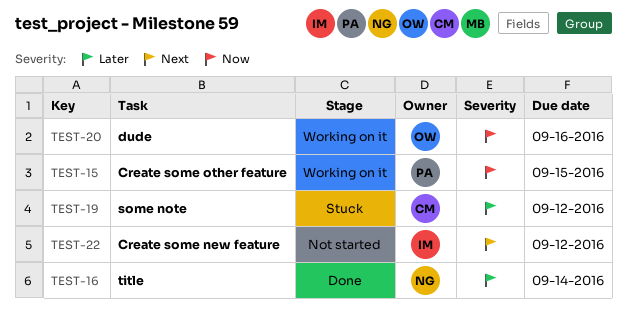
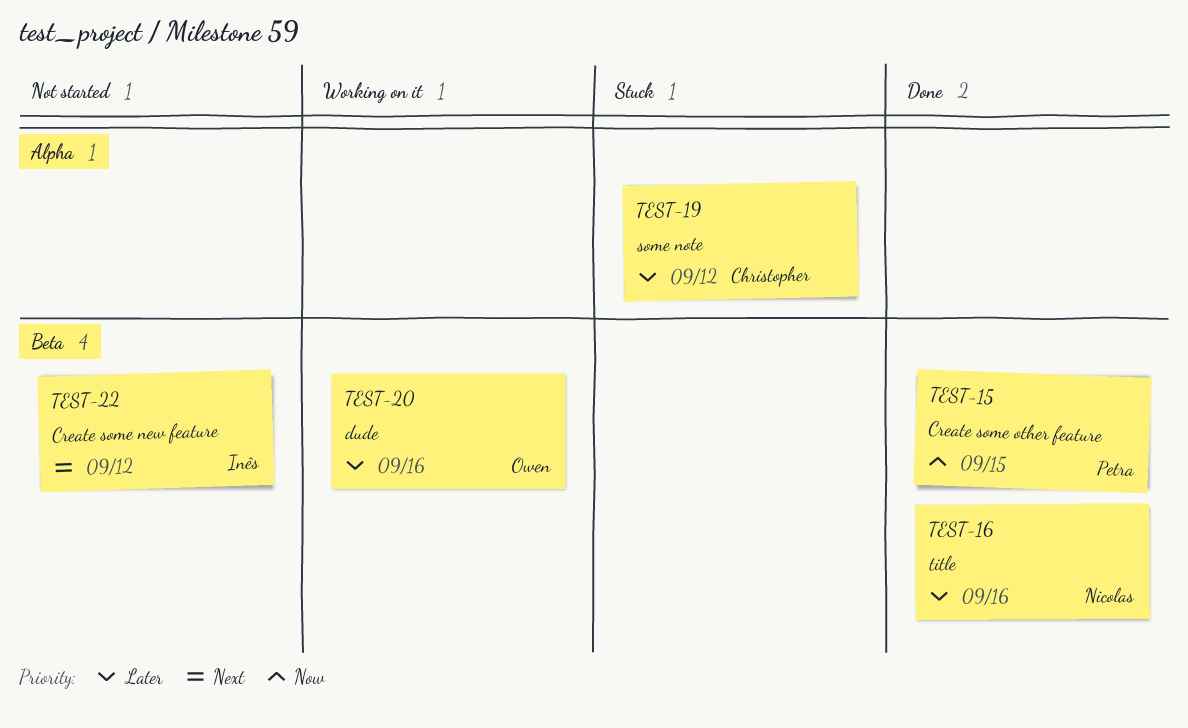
TEST-15, status: Working on it -> Done
TEST-16, due: Sep 14 -> Sep 16
TEST-20, priority: Now -> Later

